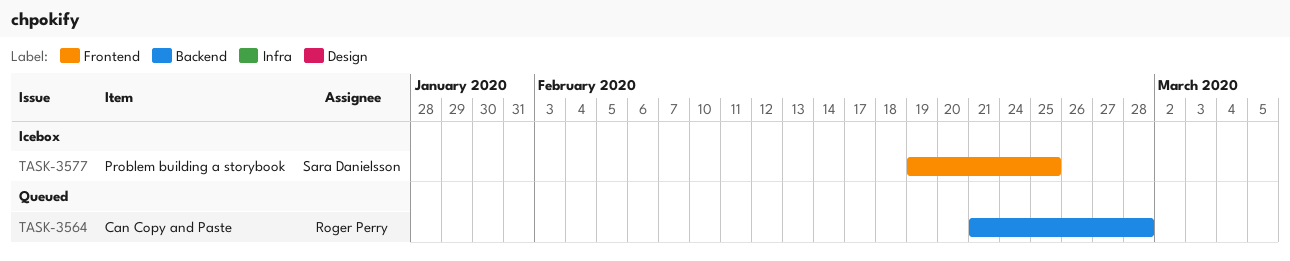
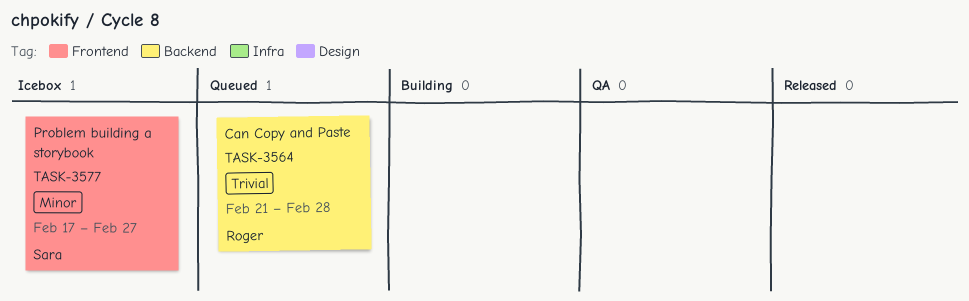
TASK-3577, start: Feb 19 -> Feb 17
TASK-3577, due: Feb 25 -> Feb 27

